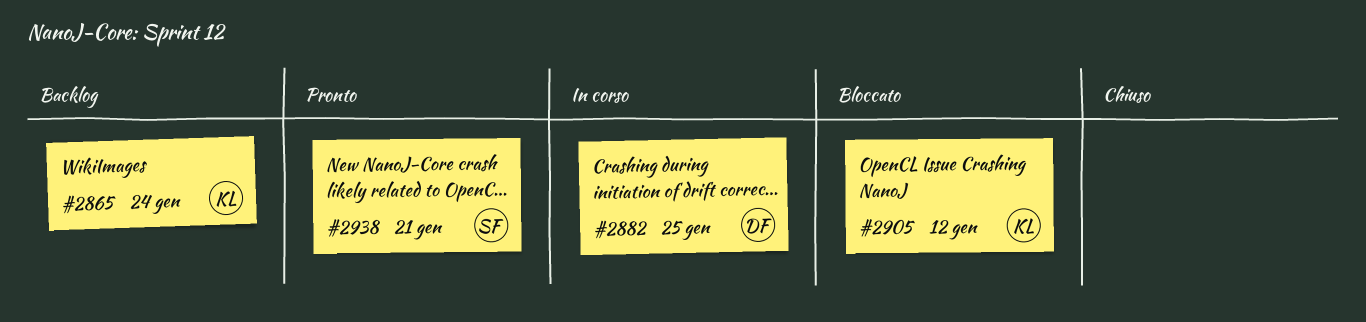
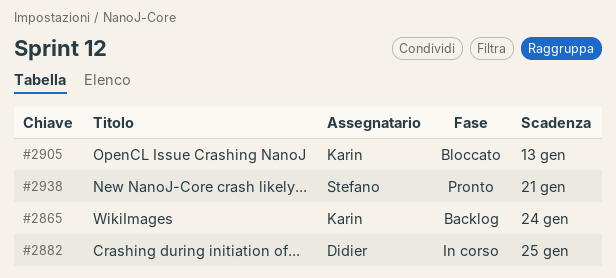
#2905, due: Jan 12 -> Jan 13

